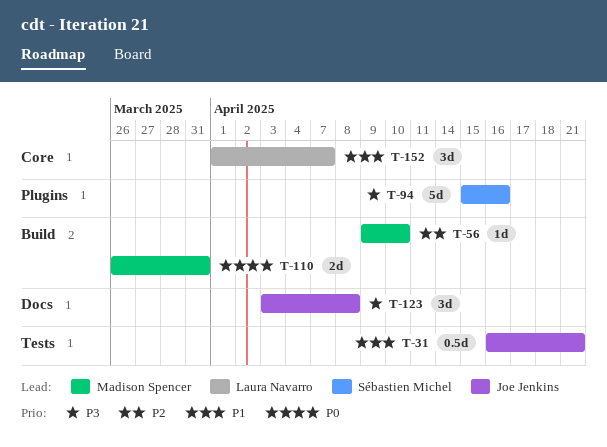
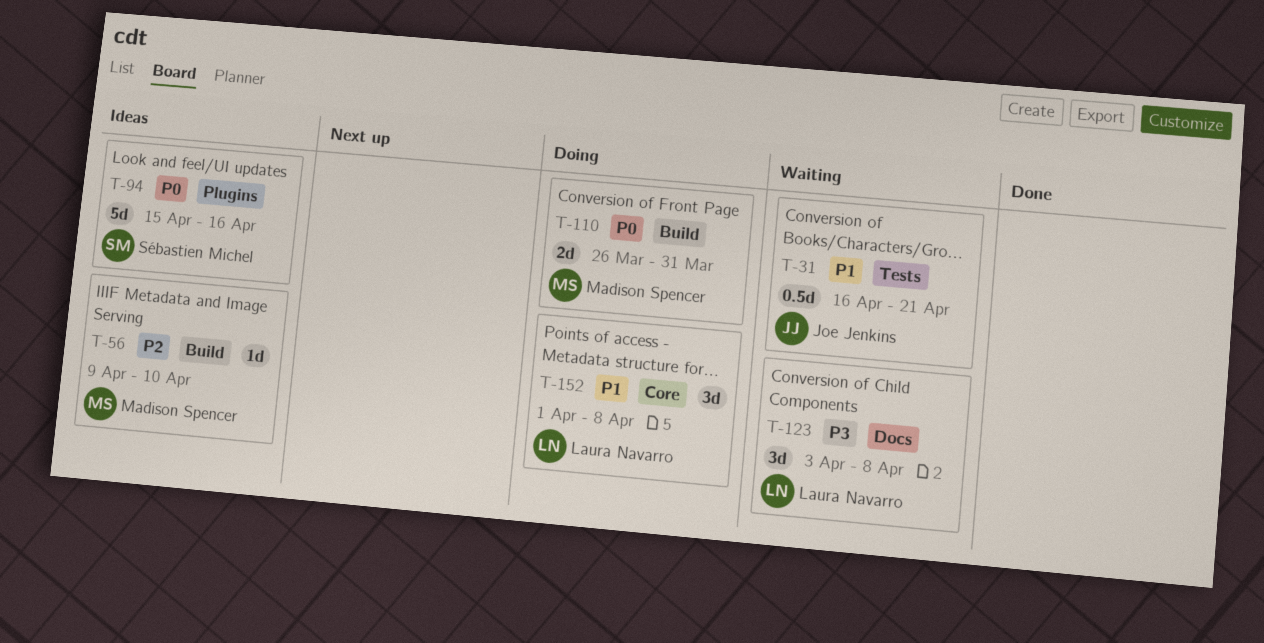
T-94, priority: P3 -> P0
T-123, owner: Joe Jenkins -> Laura Navarro
T-152, due: Apr 7 -> Apr 8

